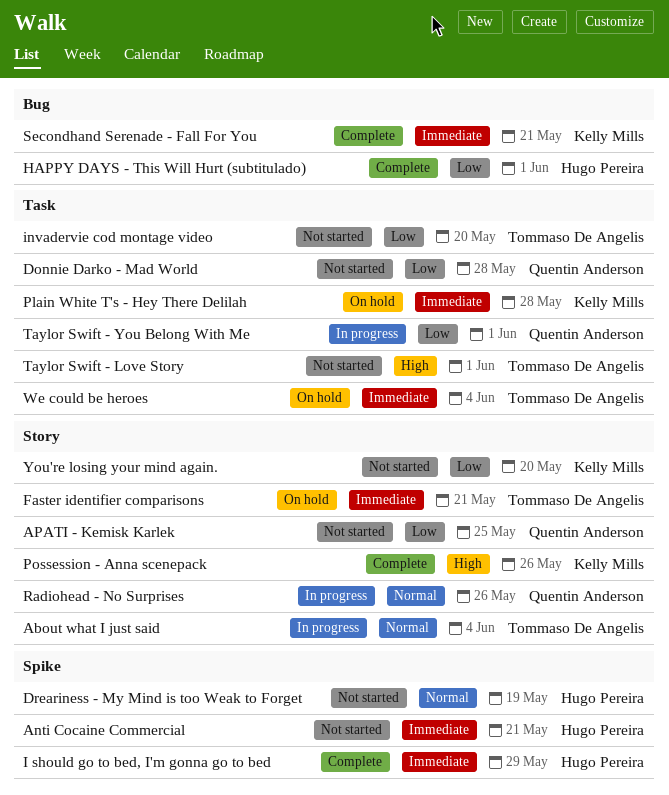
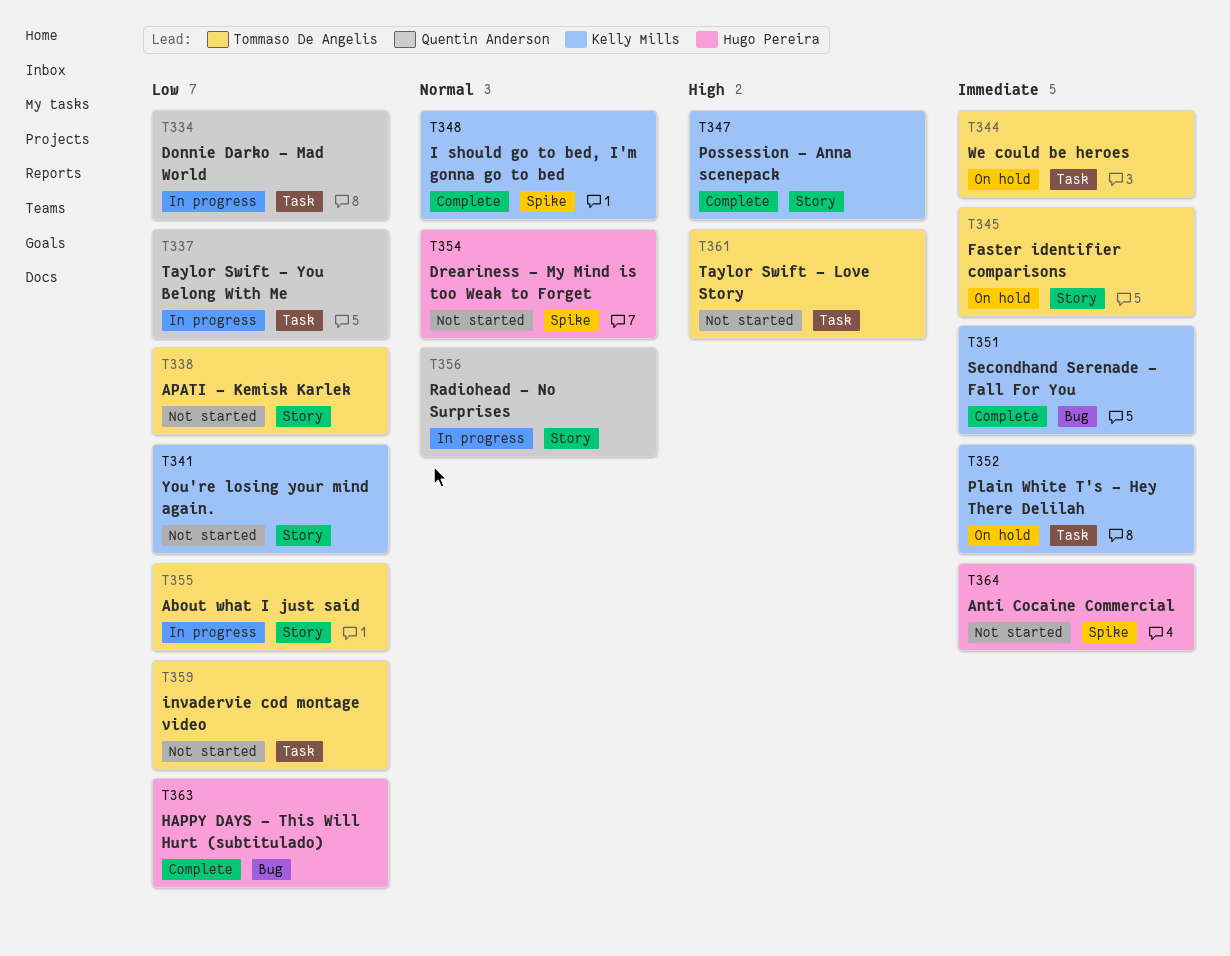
About what I just said, priority: Normal -> Low
APATI - Kemisk Karlek, owner: Quentin Anderson -> Tommaso De Angelis
Donnie Darko - Mad World, status: Not started -> In progress
I should go to bed, I'm gonna go to bed, owner: Hugo Pereira -> Kelly Mills
I should go to bed, I'm gonna go to bed, priority: Immediate -> Normal

